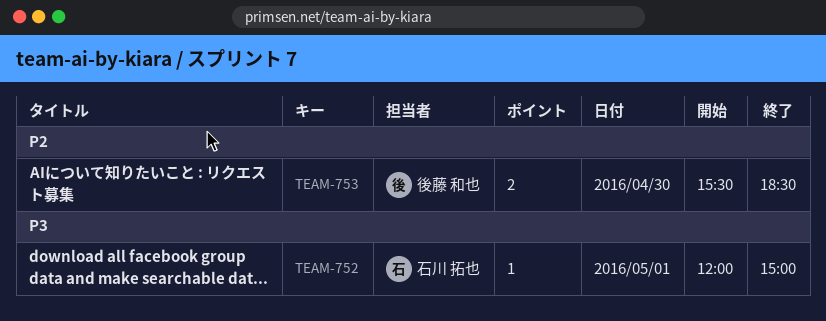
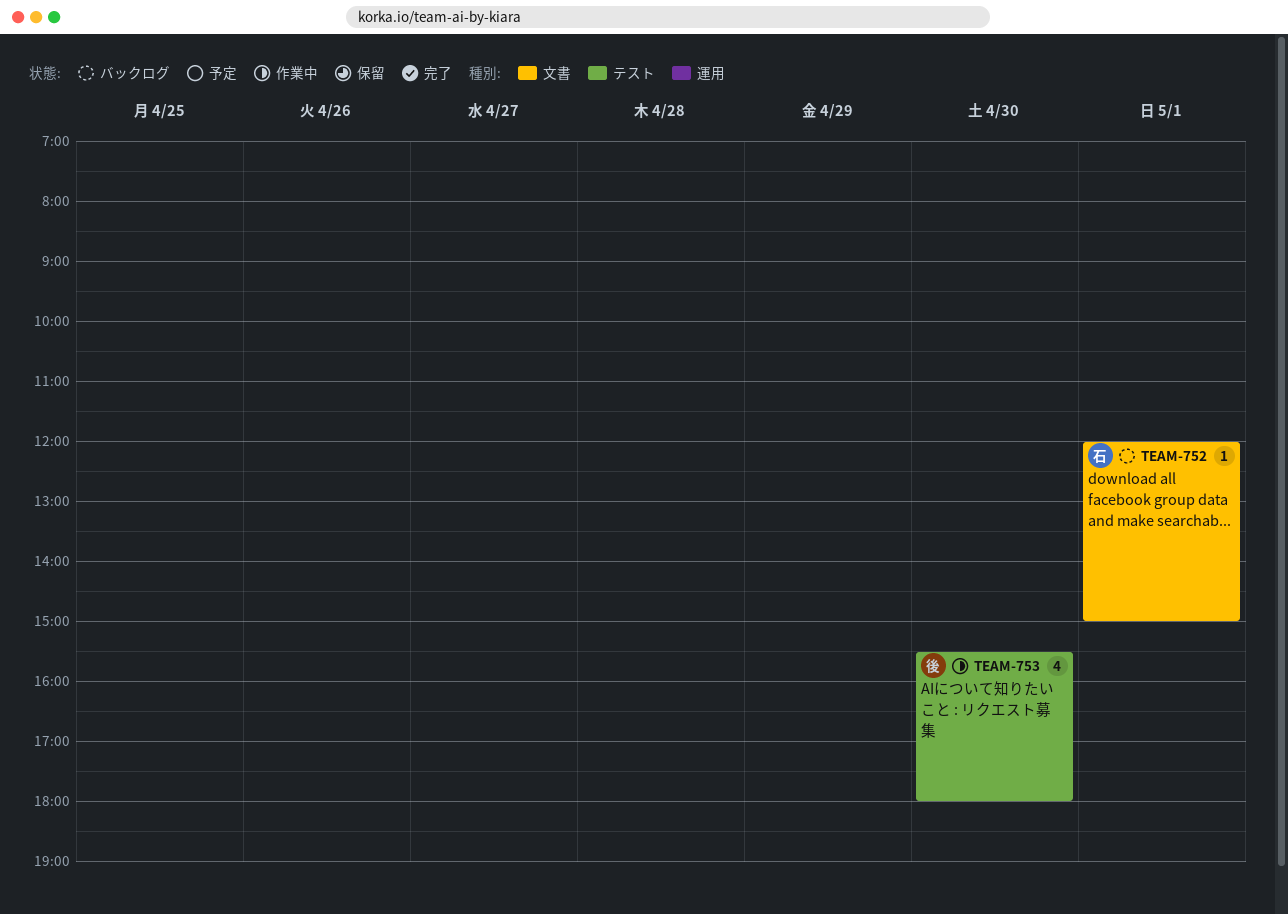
TEAM-753, estimate: 2 -> 4
TEAM-753, ends: 18:30 -> 18:00

